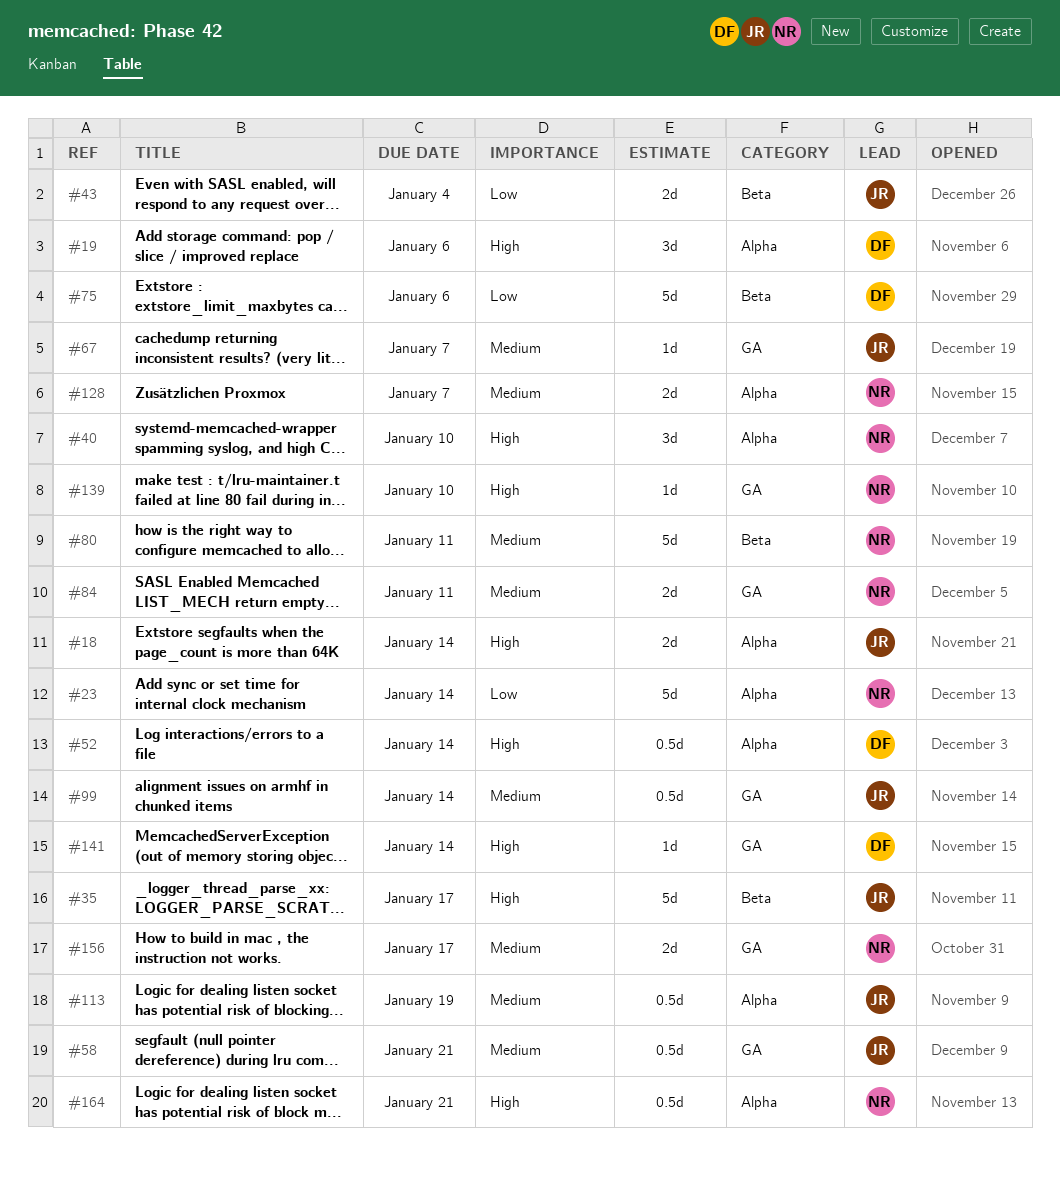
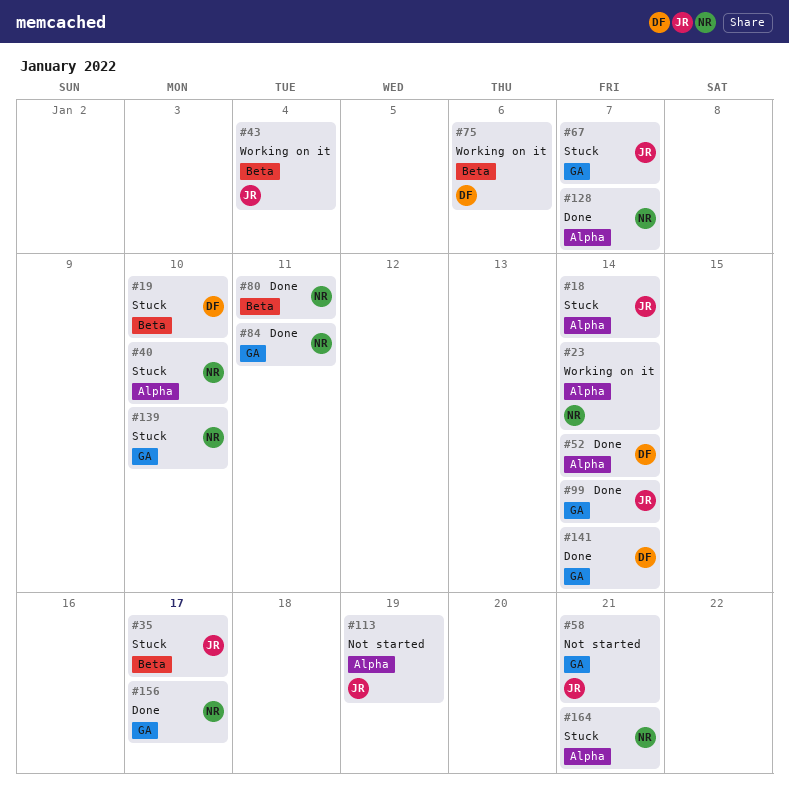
#19, label: Alpha -> Beta
#19, due: Jan 6 -> Jan 10

